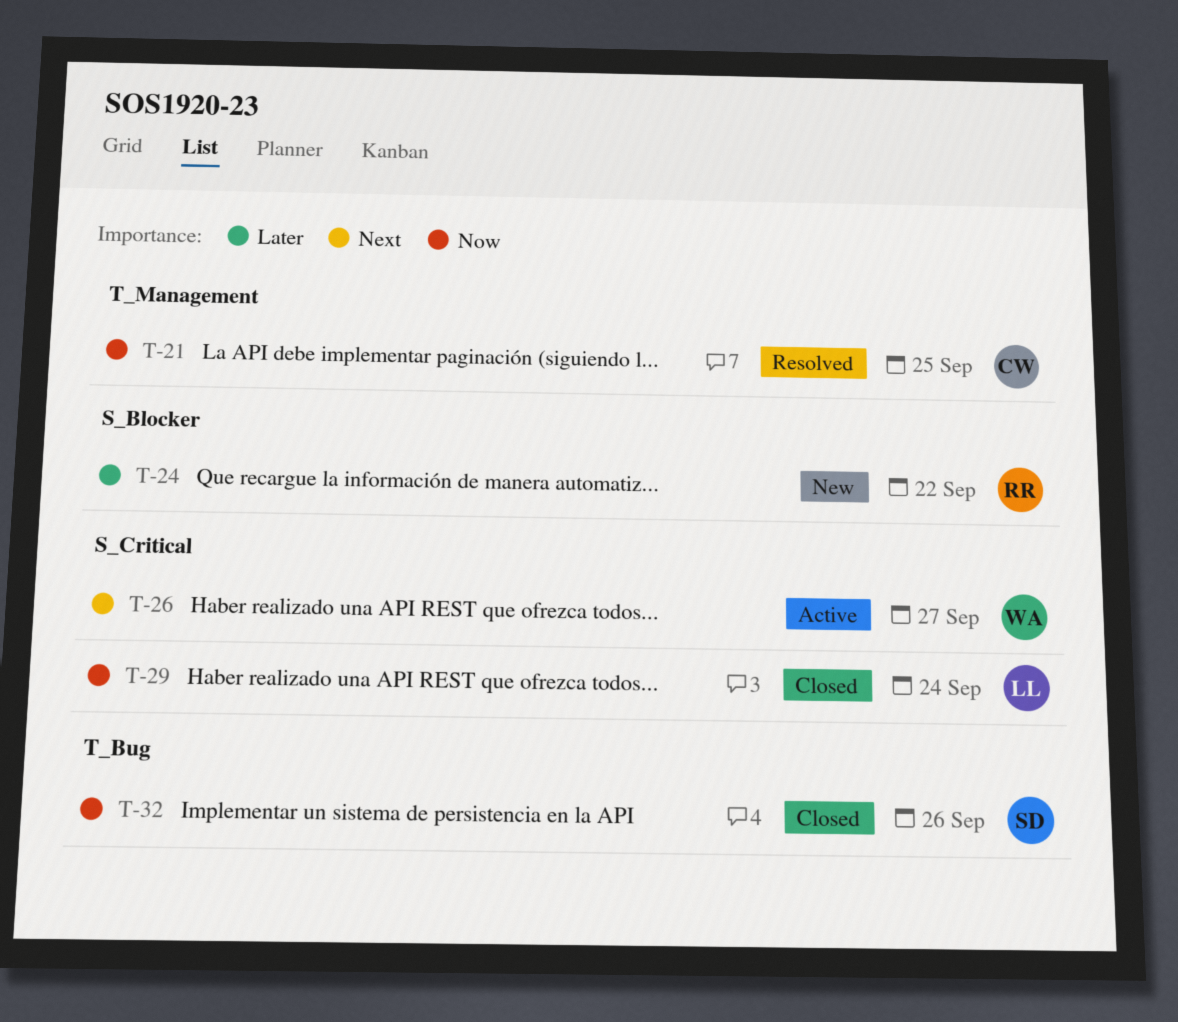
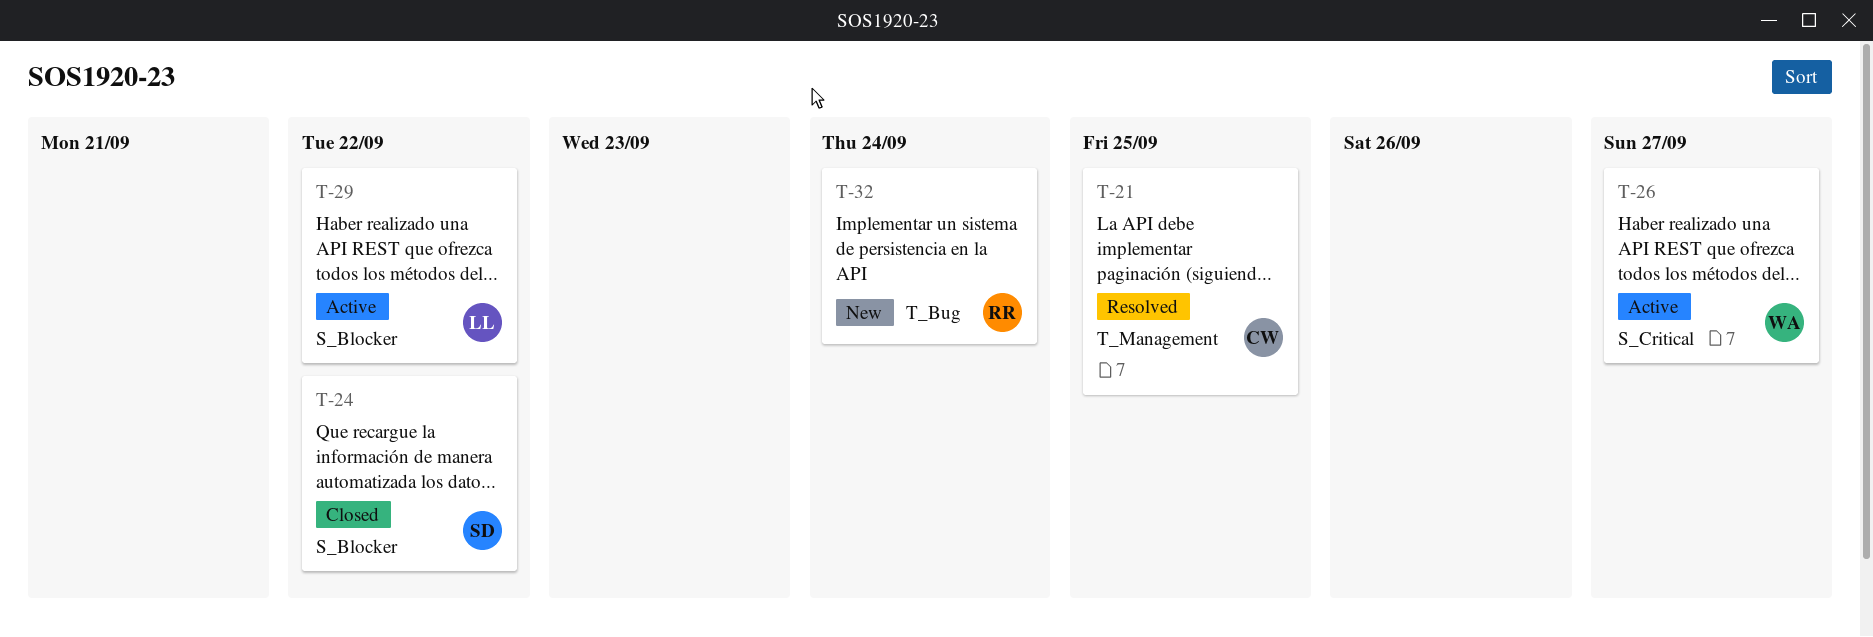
T-24, status: New -> Closed
T-24, owner: RR -> SD
T-29, status: Closed -> Active
T-29, label: S_Critical -> S_Blocker
T-29, due: Sep 24 -> Sep 22
T-32, status: Closed -> New
T-32, owner: SD -> RR
T-32, due: Sep 26 -> Sep 24

